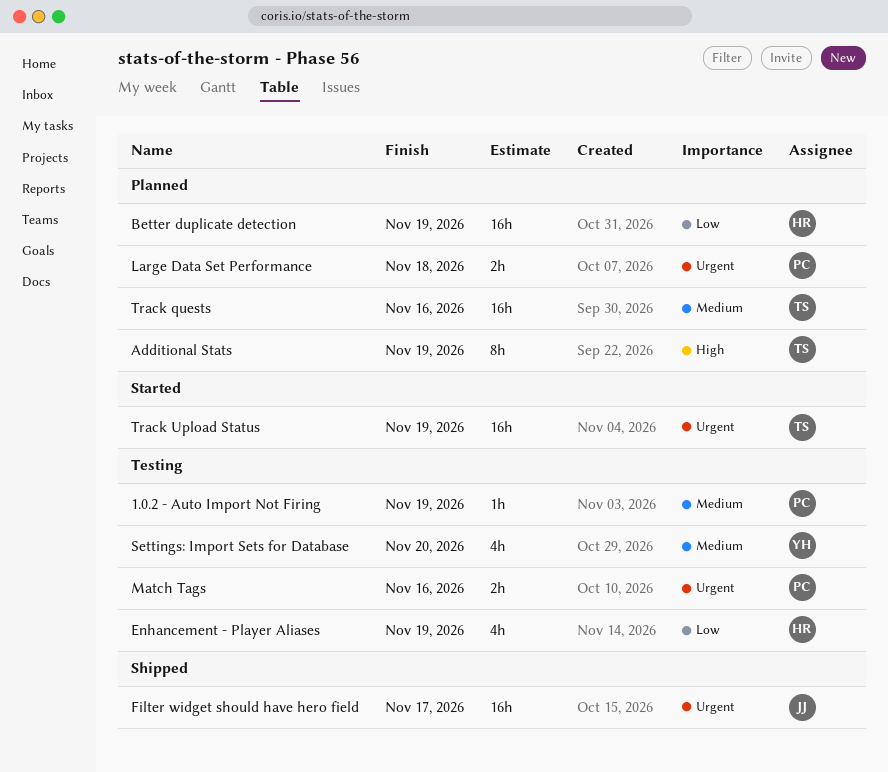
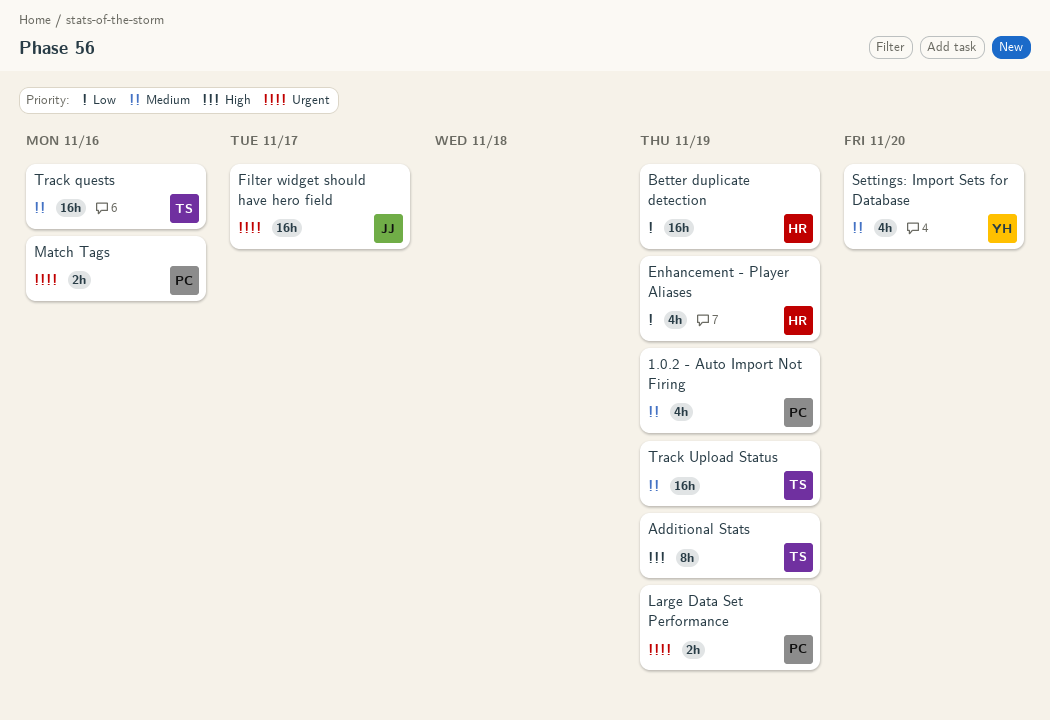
1.0.2 - Auto Import Not Firing, estimate: 1h -> 4h
Large Data Set Performance, due: Nov 18 -> Nov 19
Track Upload Status, priority: Urgent -> Medium

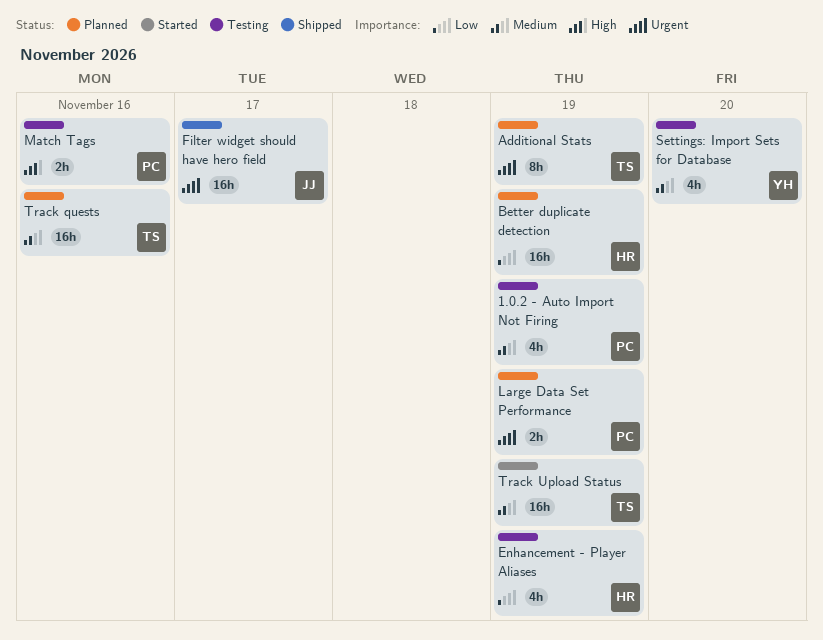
Additional Stats, priority: High -> Urgent
Match Tags, priority: Urgent -> High

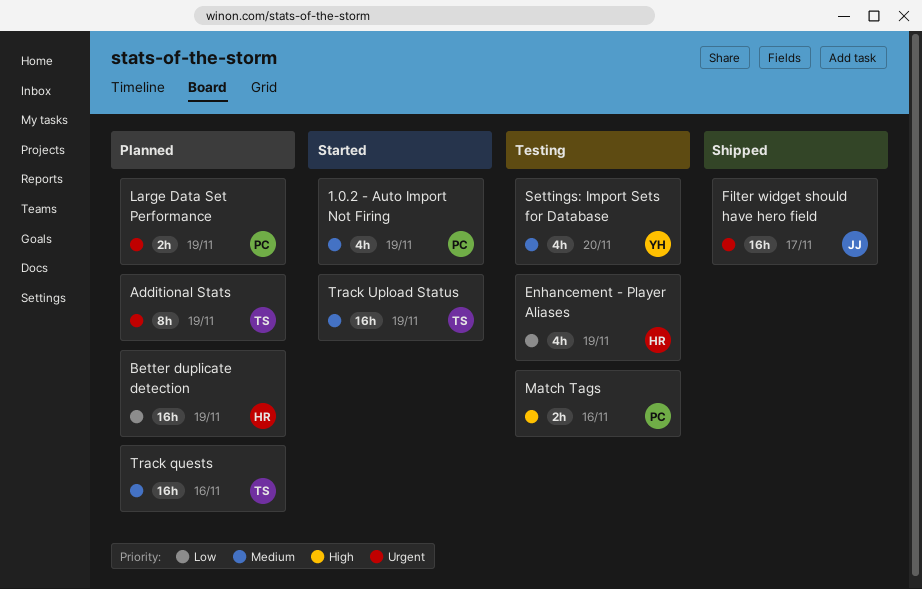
1.0.2 - Auto Import Not Firing, status: Testing -> Started

